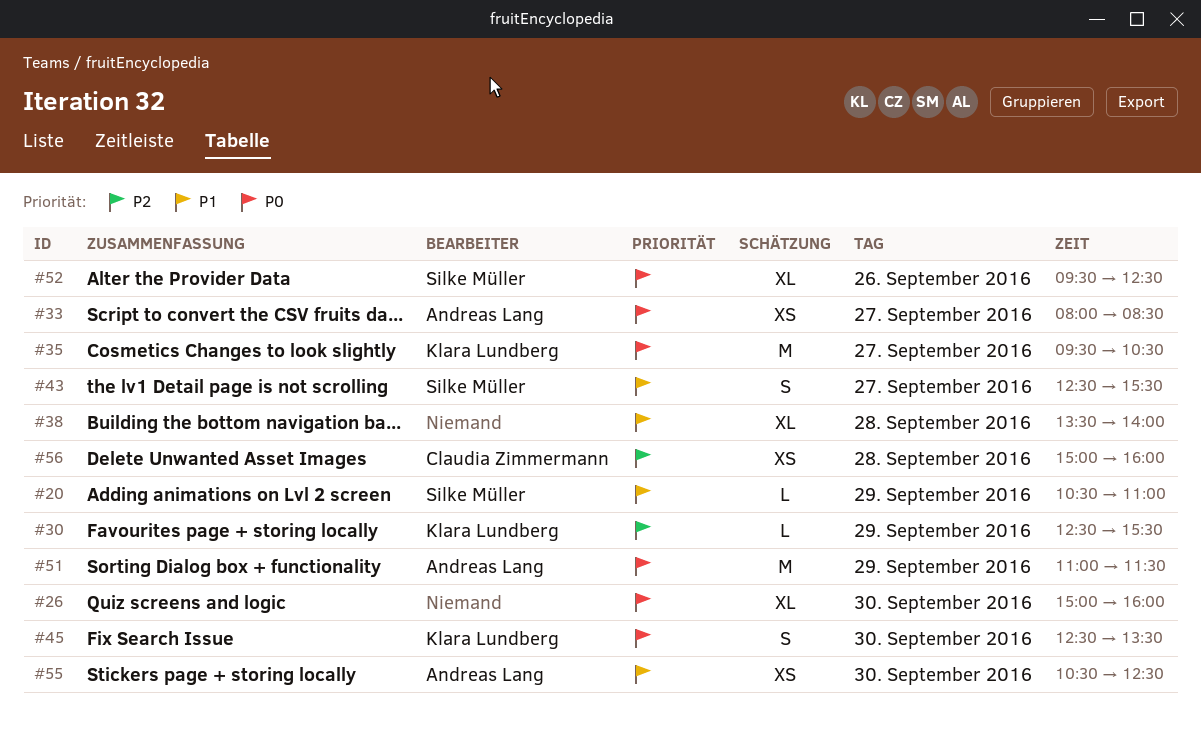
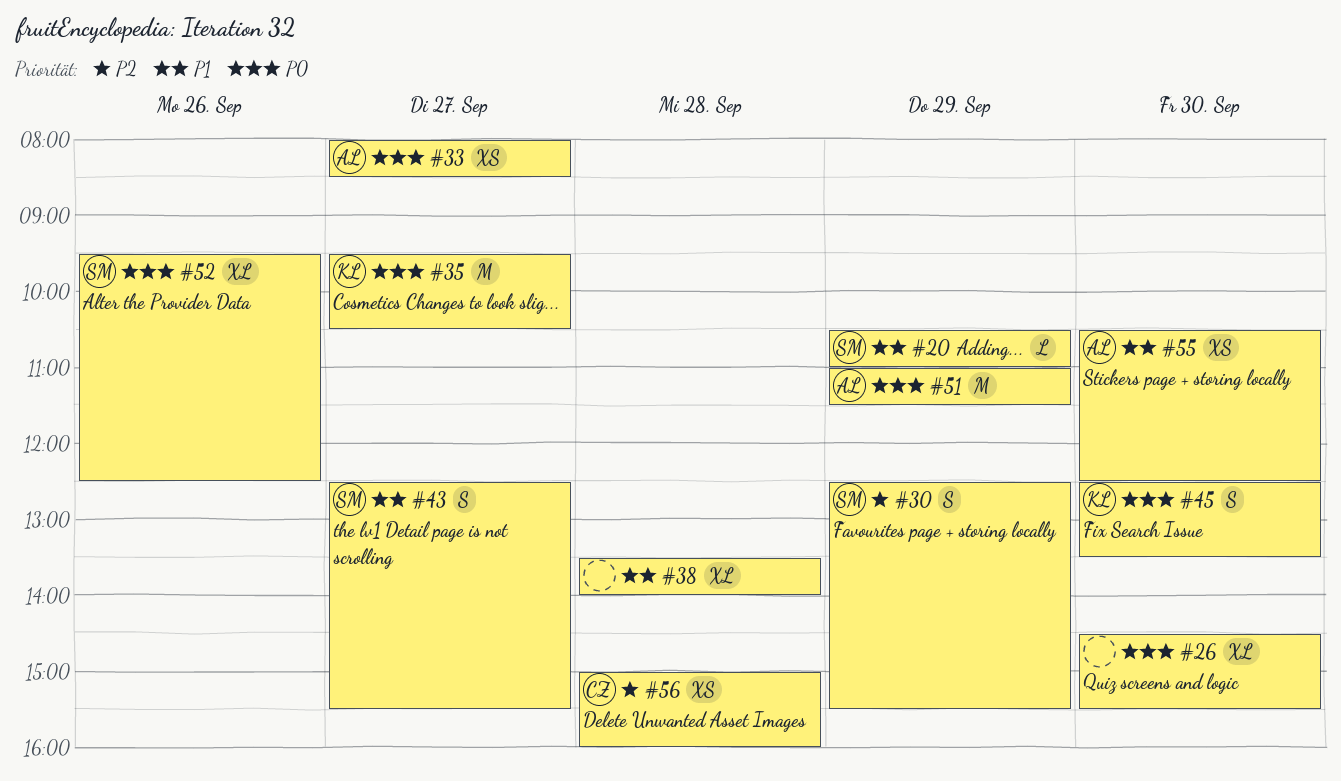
#26, begins: 15:00 -> 14:30
#26, ends: 16:00 -> 15:30
#30, owner: Klara Lundberg -> Silke Müller
#30, estimate: L -> S

